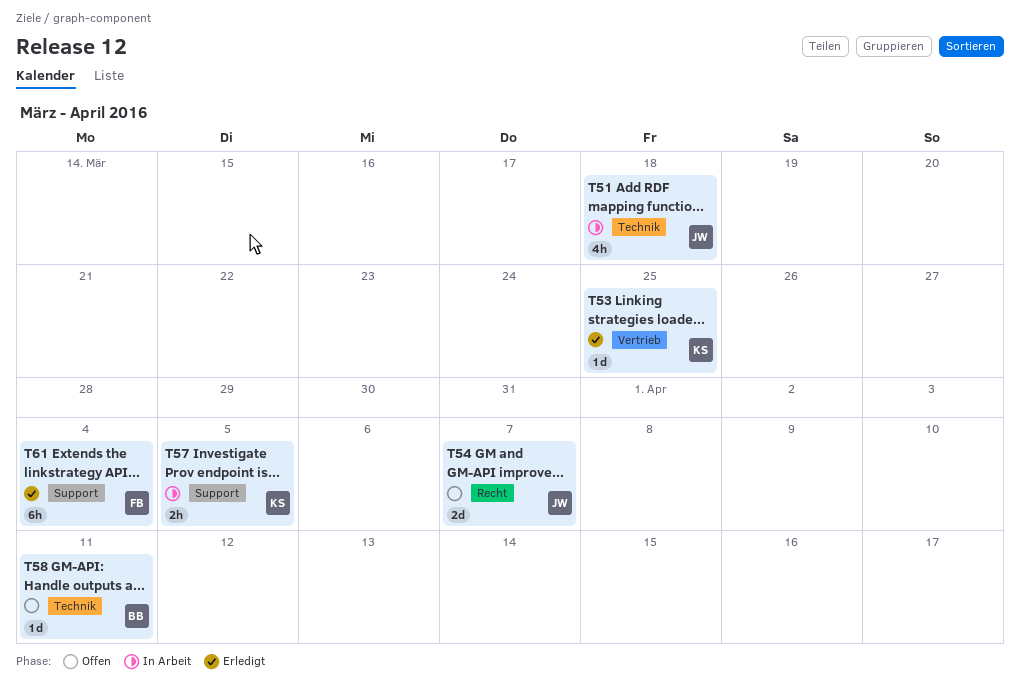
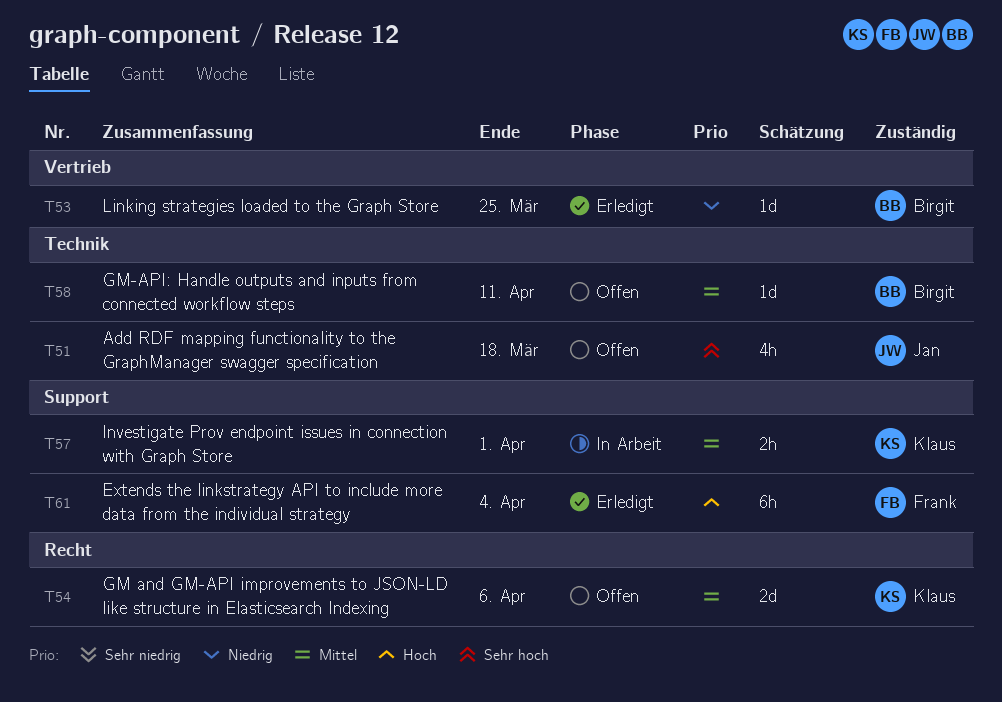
T51, status: In Arbeit -> Offen
T53, owner: Klaus -> Birgit
T54, owner: Jan -> Klaus
T54, due: Apr 7 -> Apr 6
T57, due: Apr 5 -> Apr 1

